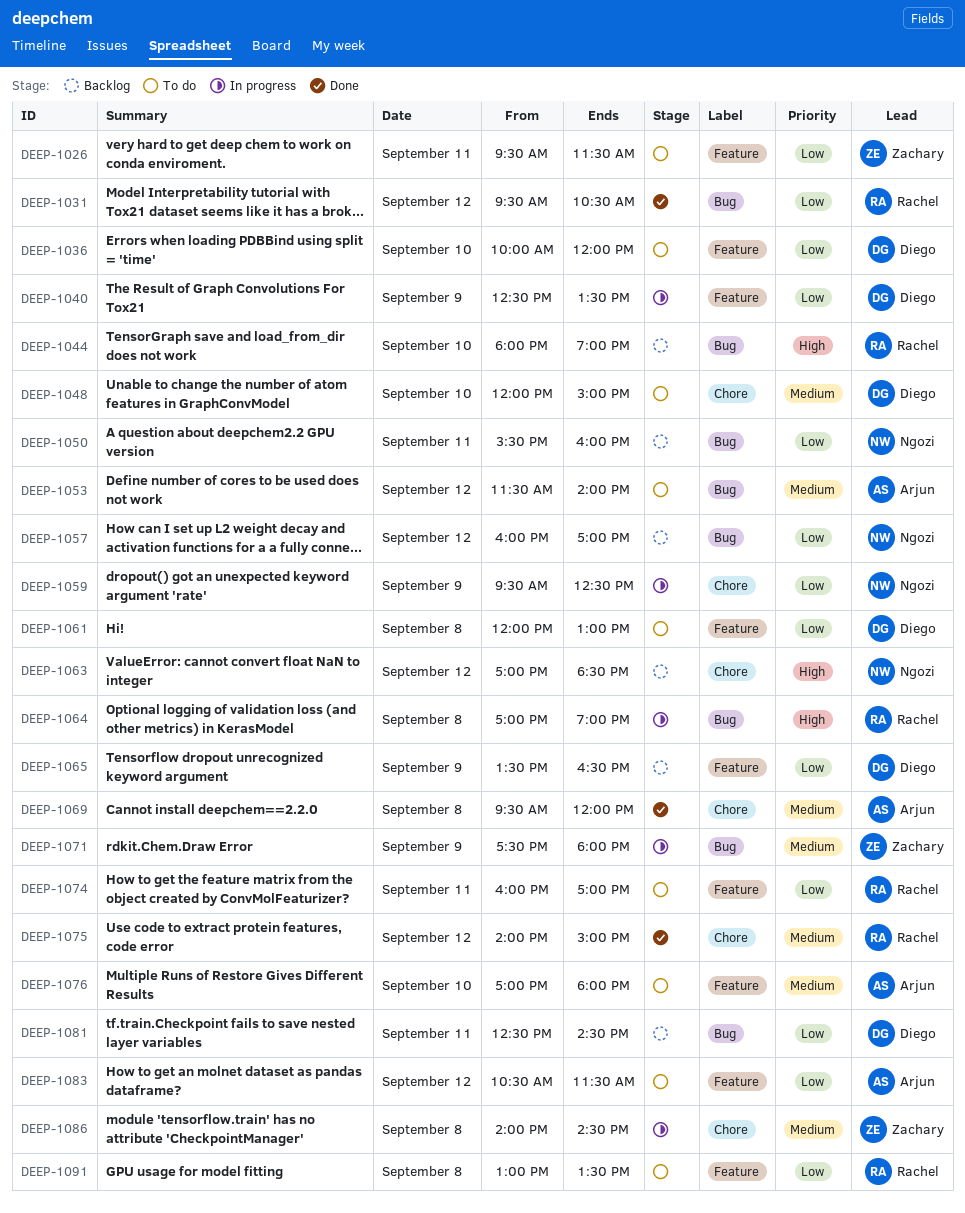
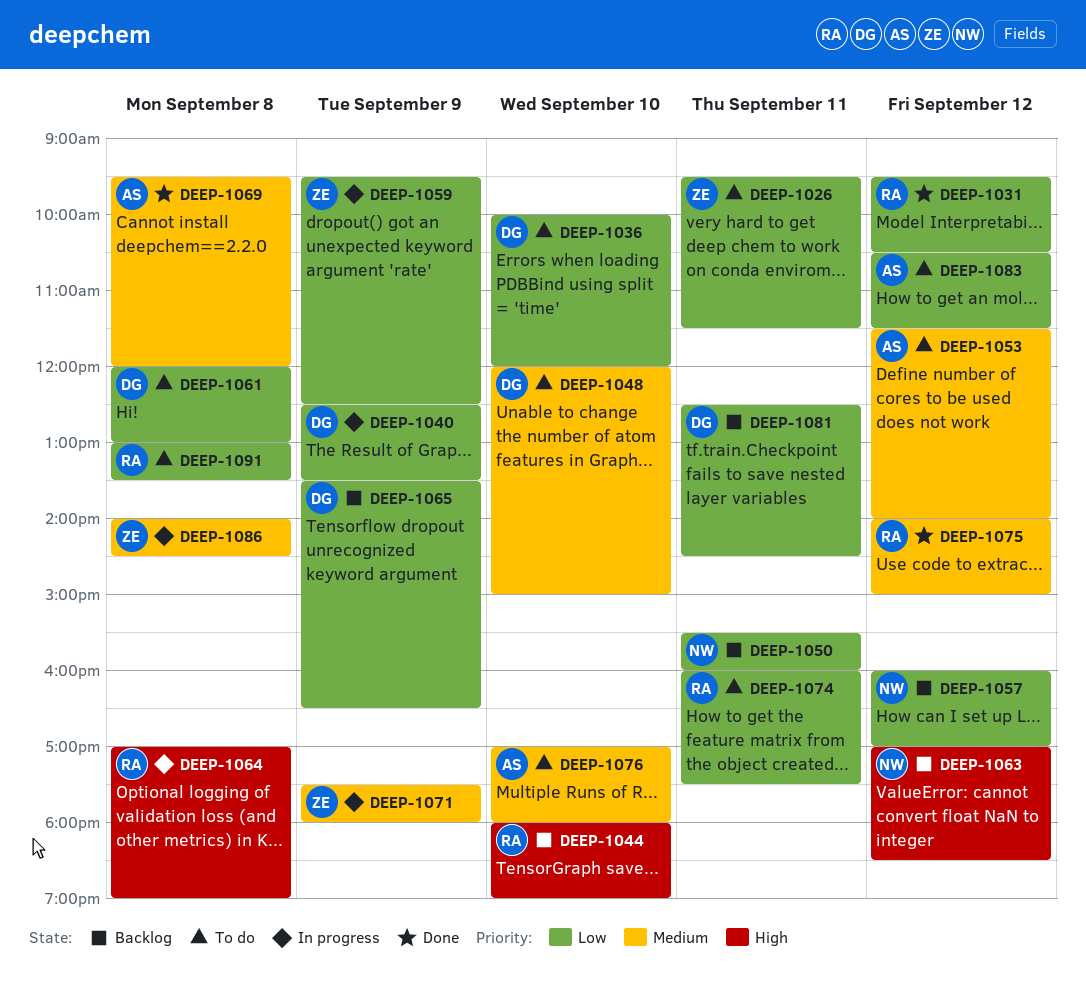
DEEP-1059, owner: Ngozi -> Zachary
DEEP-1074, ends: 17:00 -> 17:30

